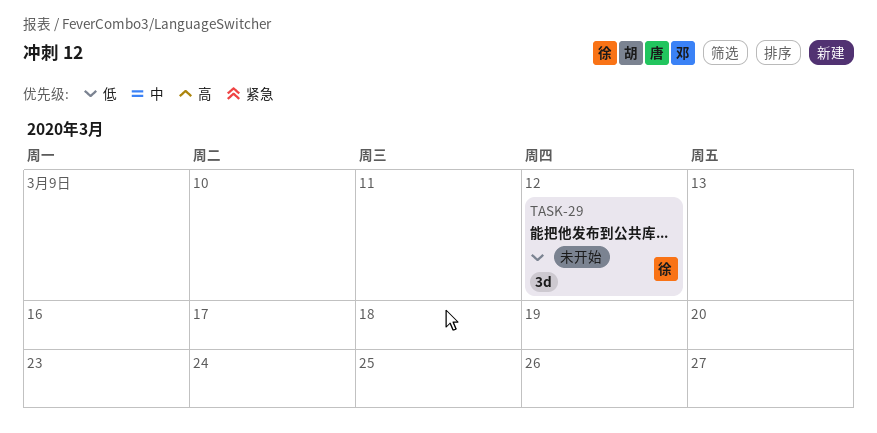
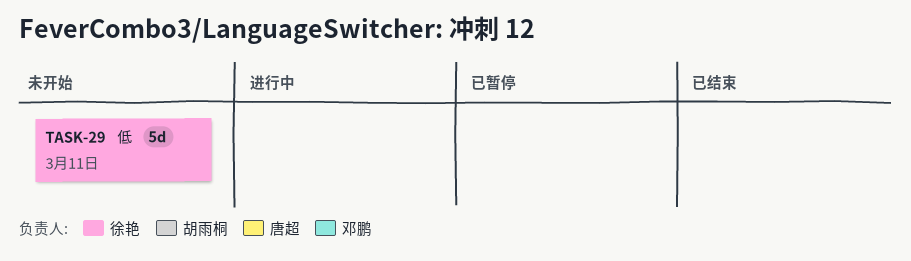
TASK-29, estimate: 3d -> 5d
TASK-29, due: Mar 12 -> Mar 11

